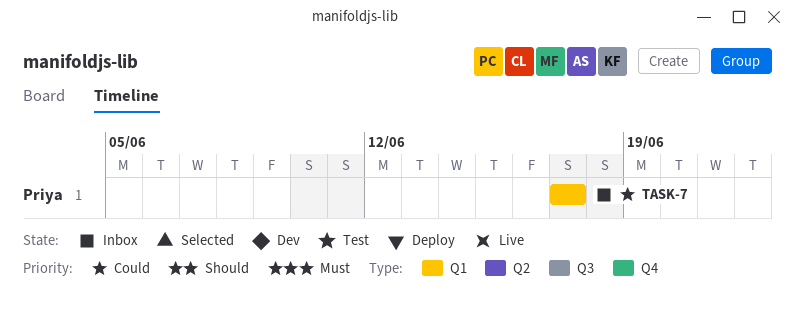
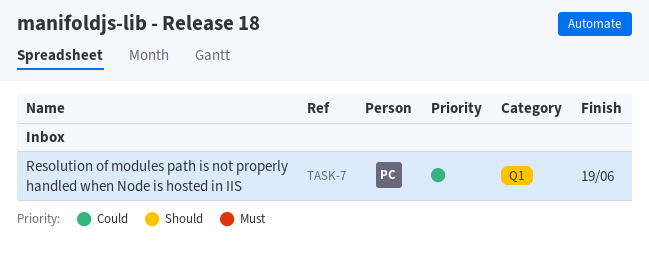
TASK-7, due: Jun 17 -> Jun 19

